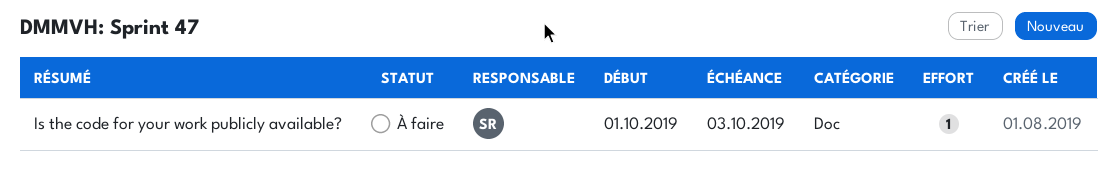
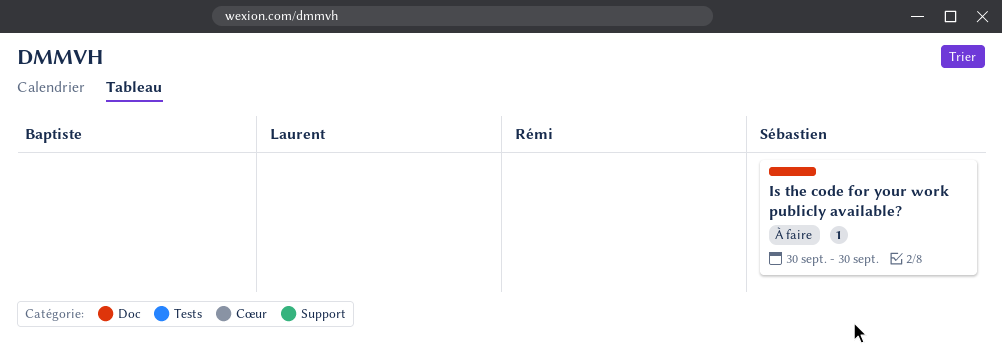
Is the code for your work publicly available?, start: Oct 1 -> Sep 30
Is the code for your work publicly available?, due: Oct 3 -> Sep 30

